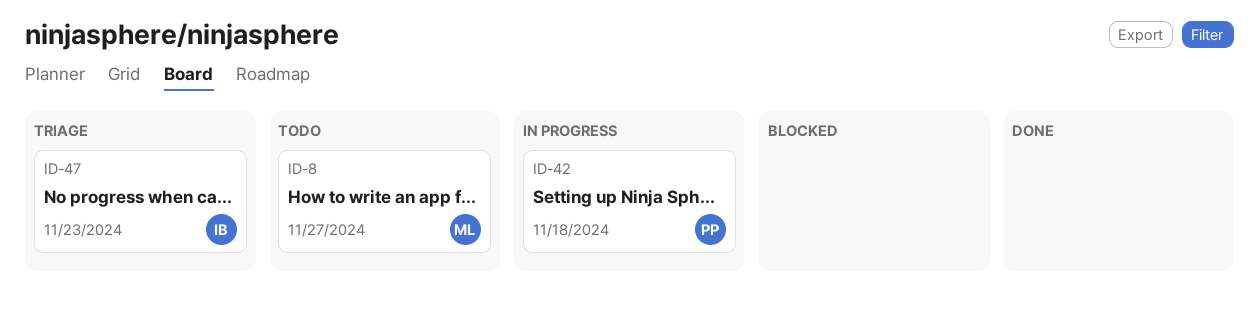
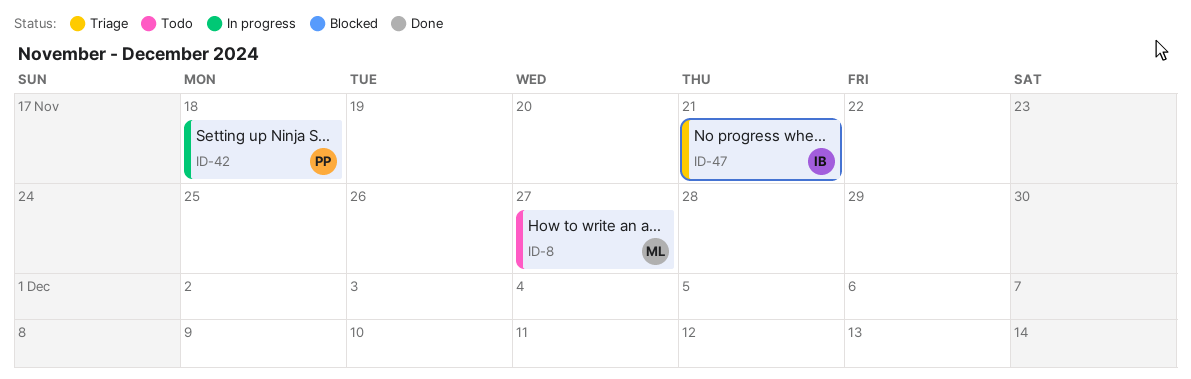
ID-47, due: Nov 23 -> Nov 21

